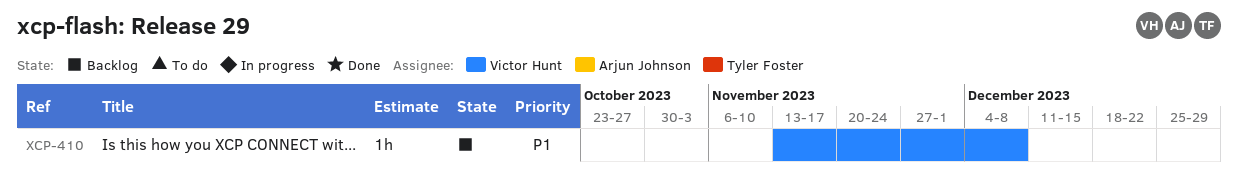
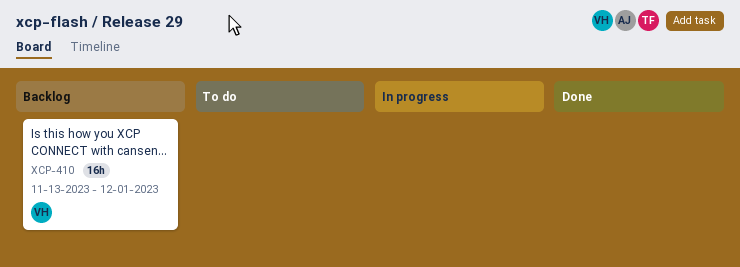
XCP-410, estimate: 1h -> 16h
XCP-410, due: Dec 8 -> Dec 1

